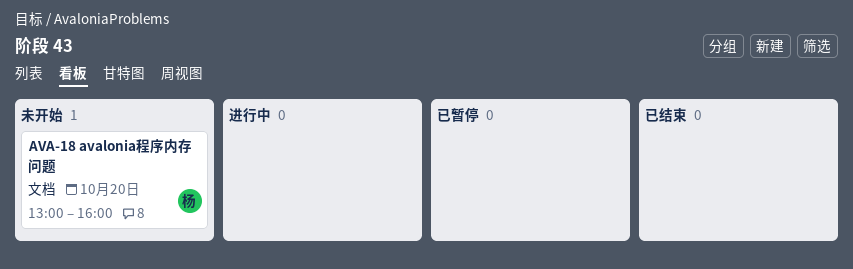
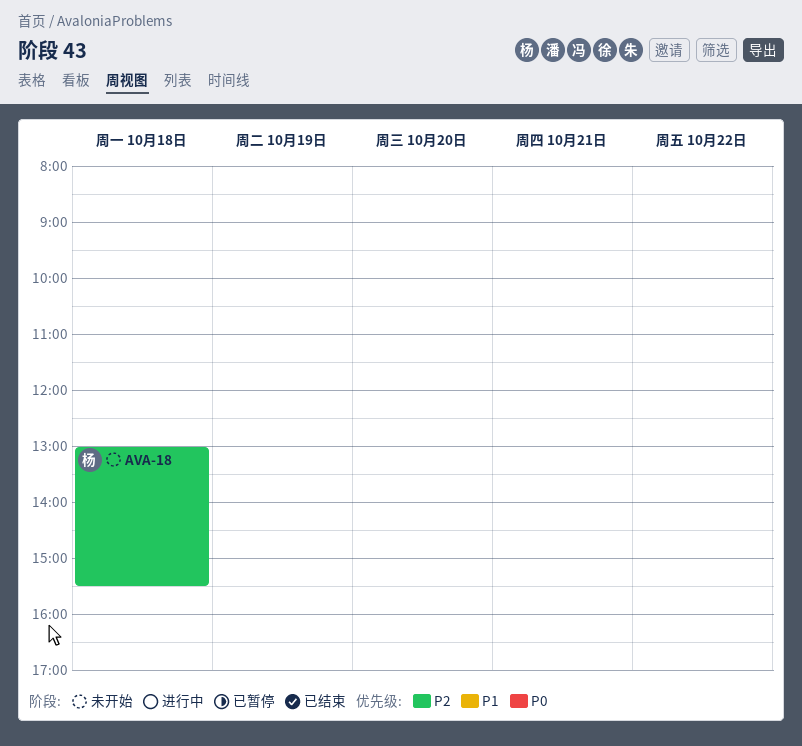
AVA-18, day: Oct 20 -> Oct 18
AVA-18, ends: 16:00 -> 15:30

